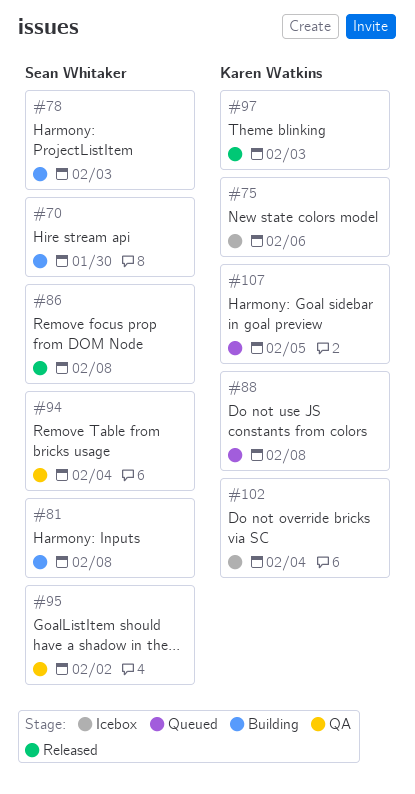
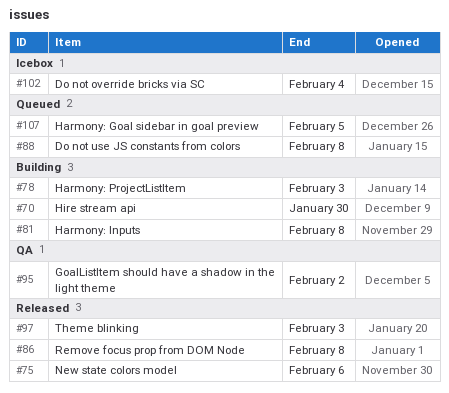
#75, status: Icebox -> Released
#94: present -> none

